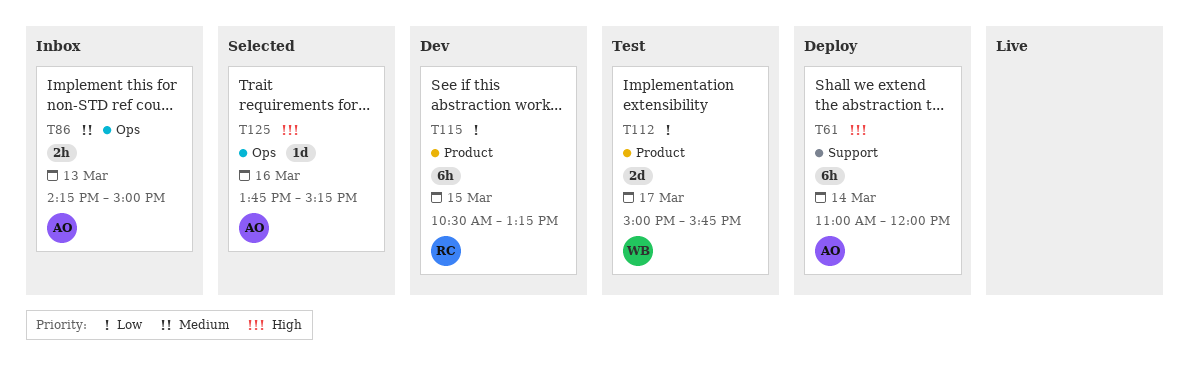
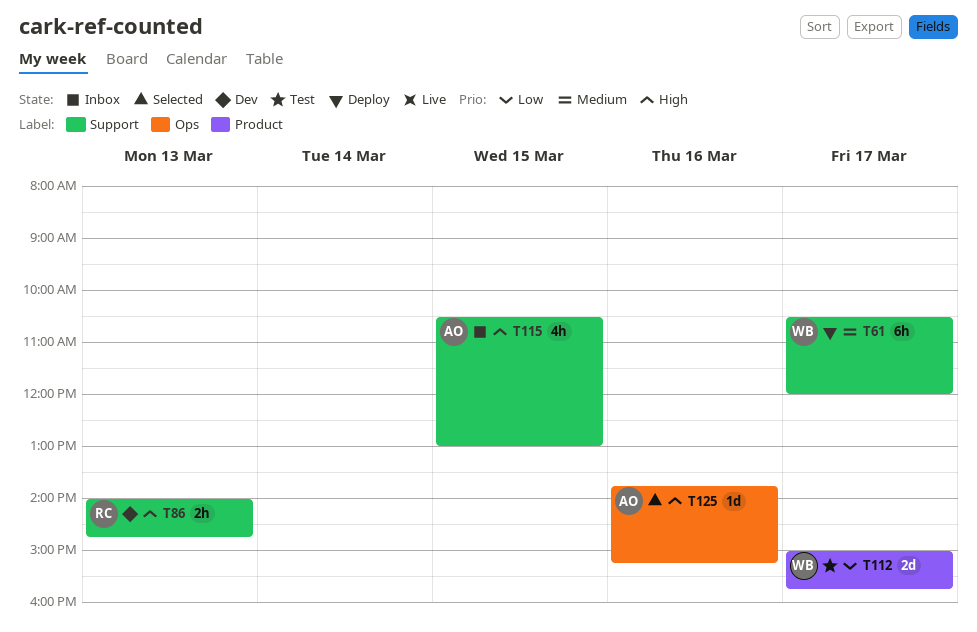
T61, owner: AO -> WB
T61, priority: High -> Medium
T61, day: Mar 14 -> Mar 17
T61, begins: 11:00 -> 10:30
T86, status: Inbox -> Dev
T86, owner: AO -> RC
T86, priority: Medium -> High
T86, label: Ops -> Support
T86, begins: 14:15 -> 14:00
T86, ends: 15:00 -> 14:45
T115, status: Dev -> Inbox
T115, owner: RC -> AO
T115, priority: Low -> High
T115, label: Product -> Support
T115, estimate: 6h -> 4h
T115, ends: 13:15 -> 13:00

